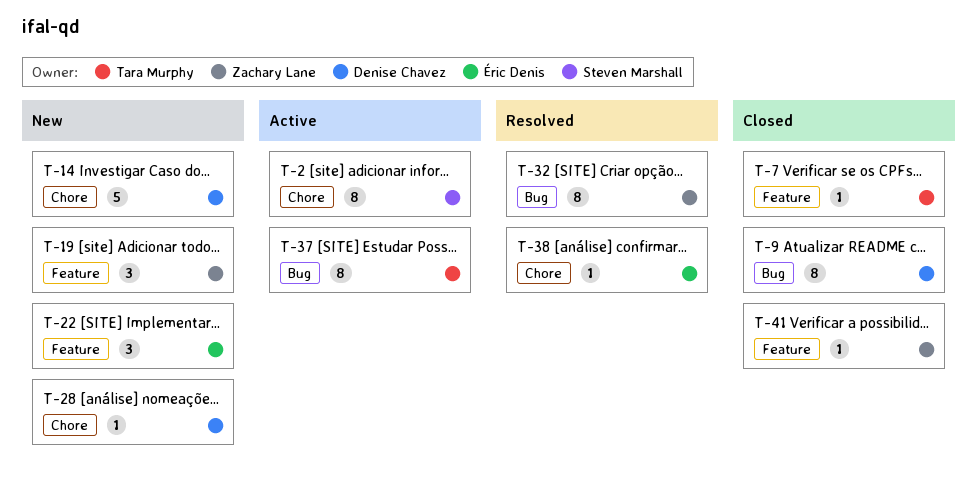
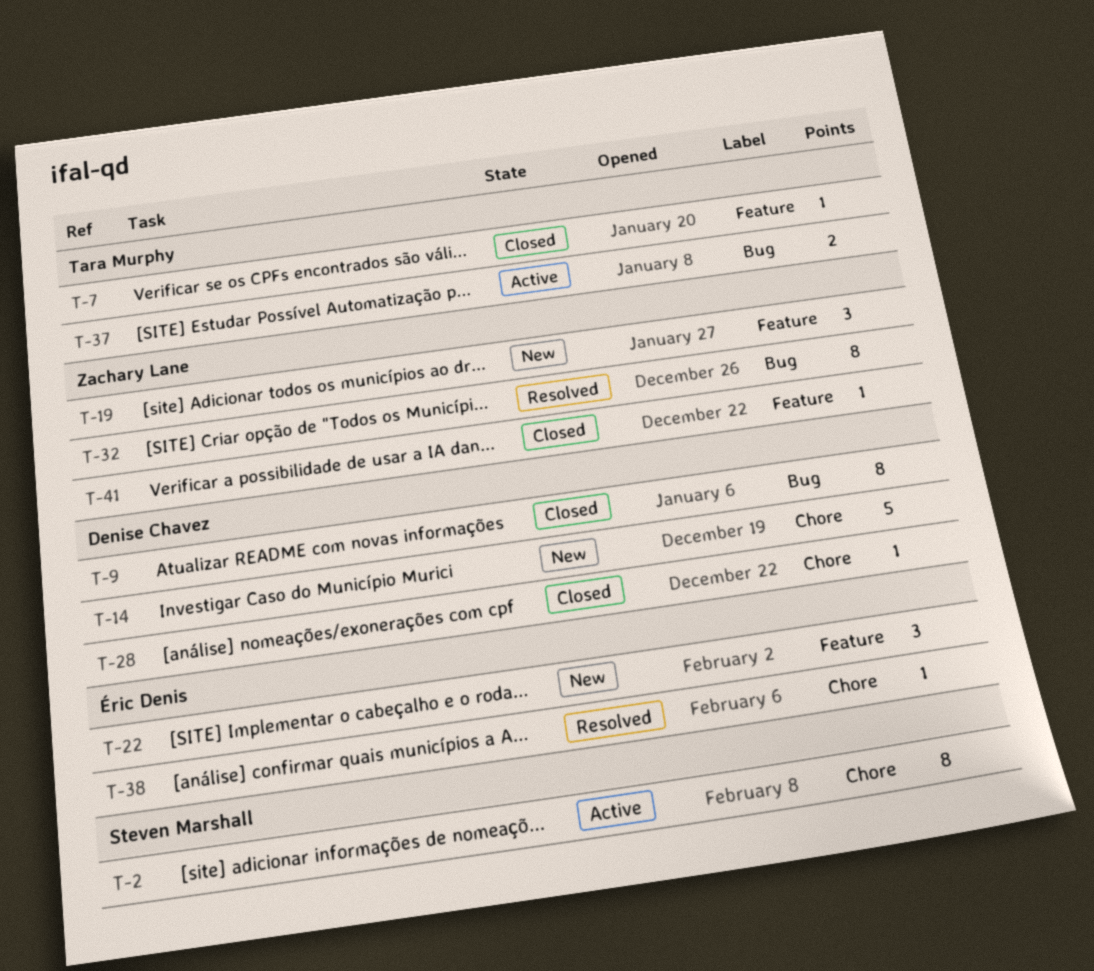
T-28, status: New -> Closed
T-37, estimate: 8 -> 2

